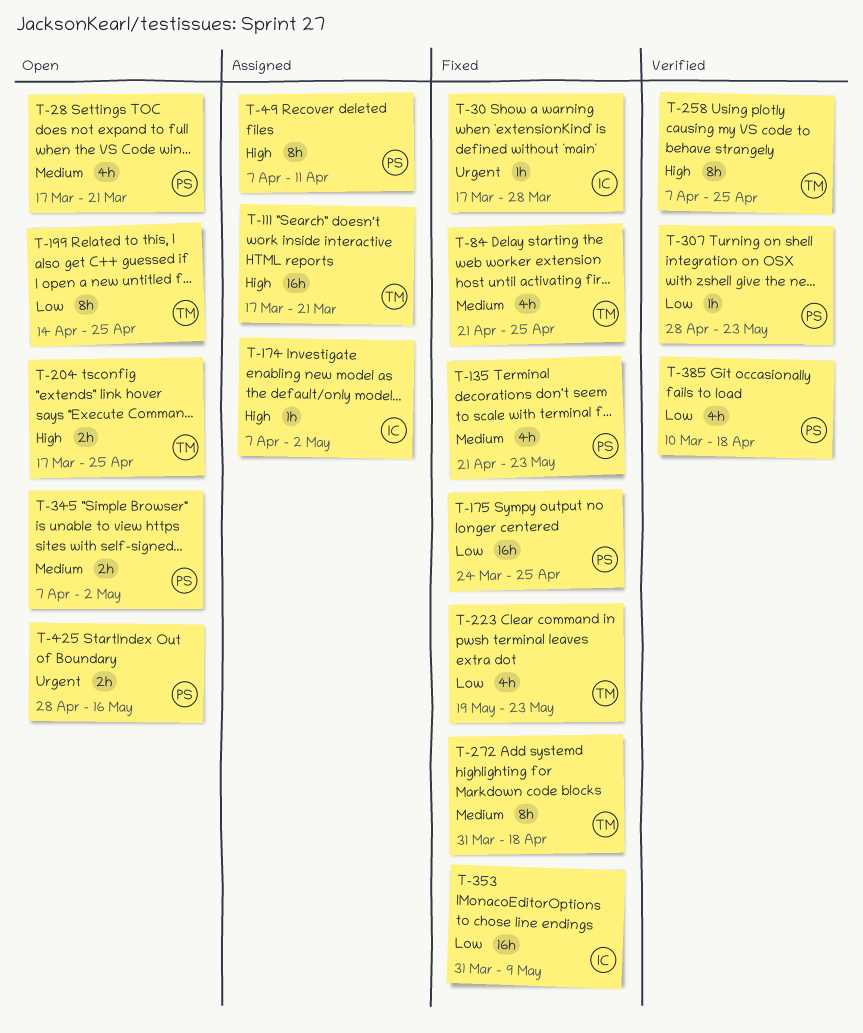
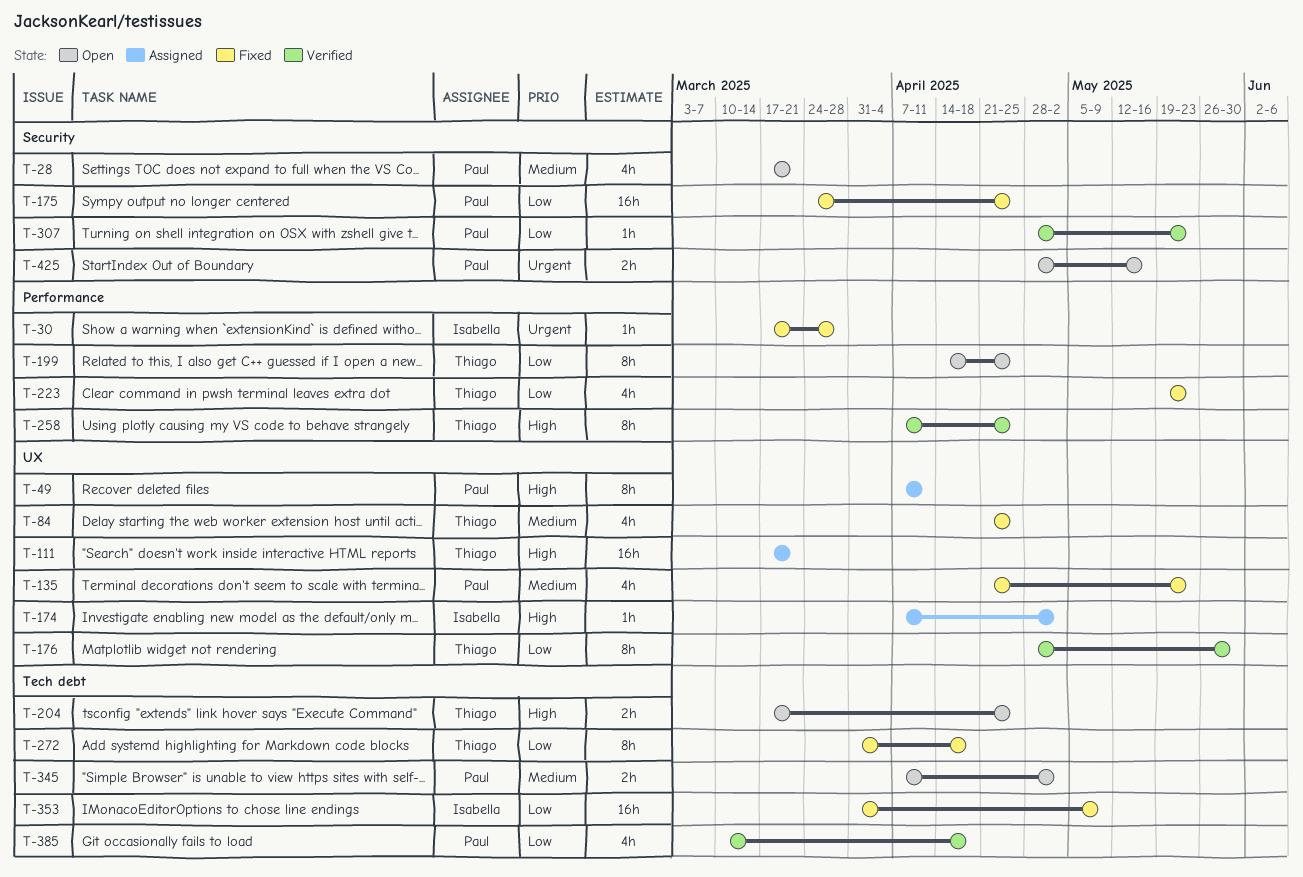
T-176: none -> present
T-272, priority: Medium -> Low

